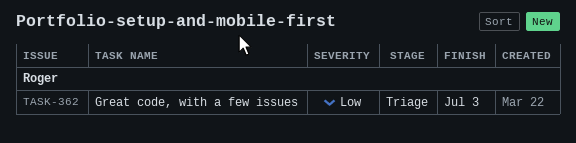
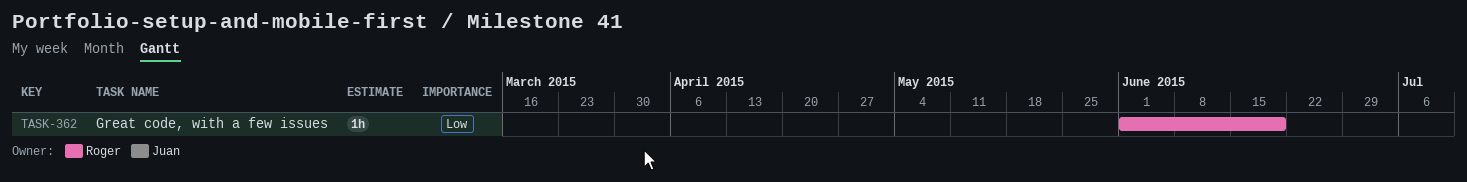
TASK-362, due: Jul 3 -> Jun 19

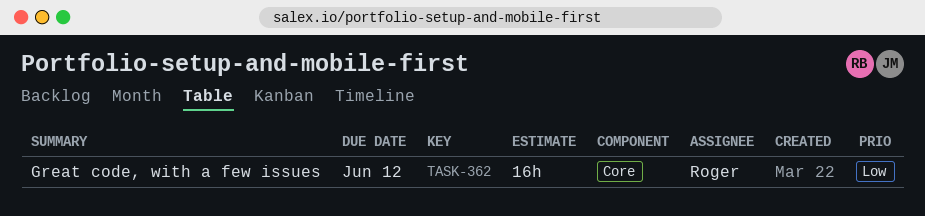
TASK-362, estimate: 1h -> 16h
TASK-362, due: Jun 19 -> Jun 12

